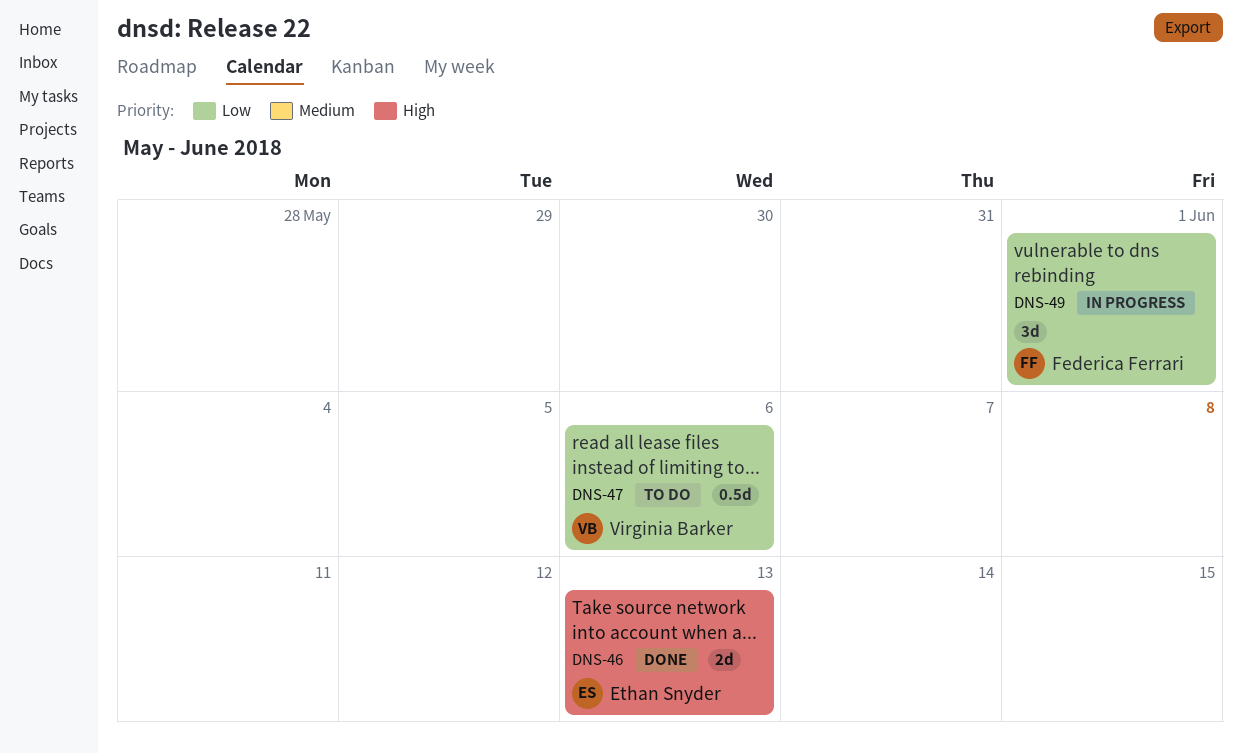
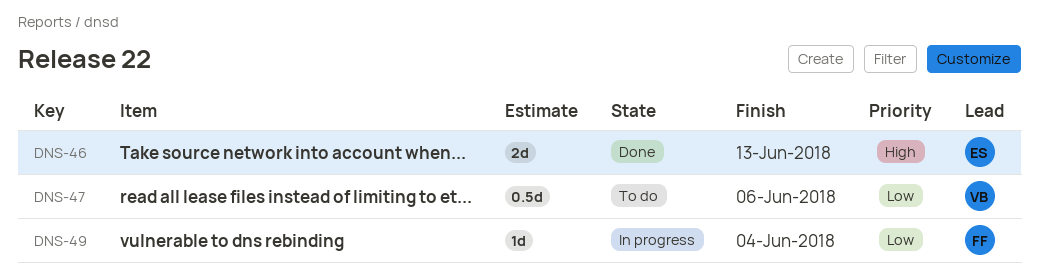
DNS-49, estimate: 3d -> 1d
DNS-49, due: Jun 1 -> Jun 4

